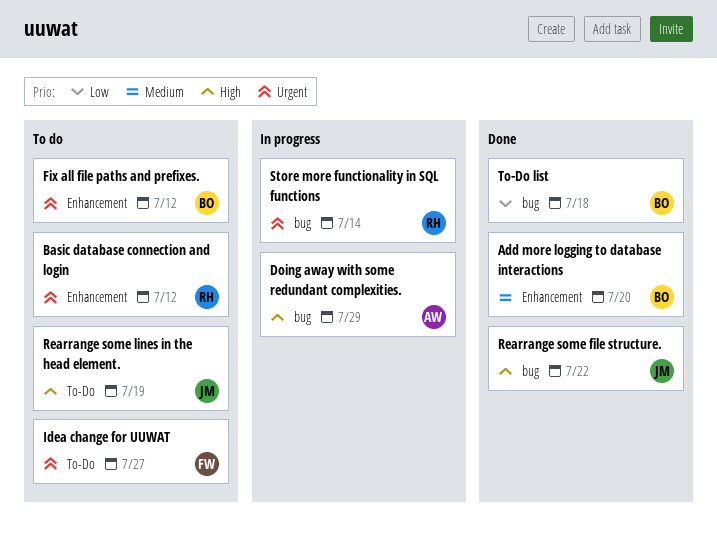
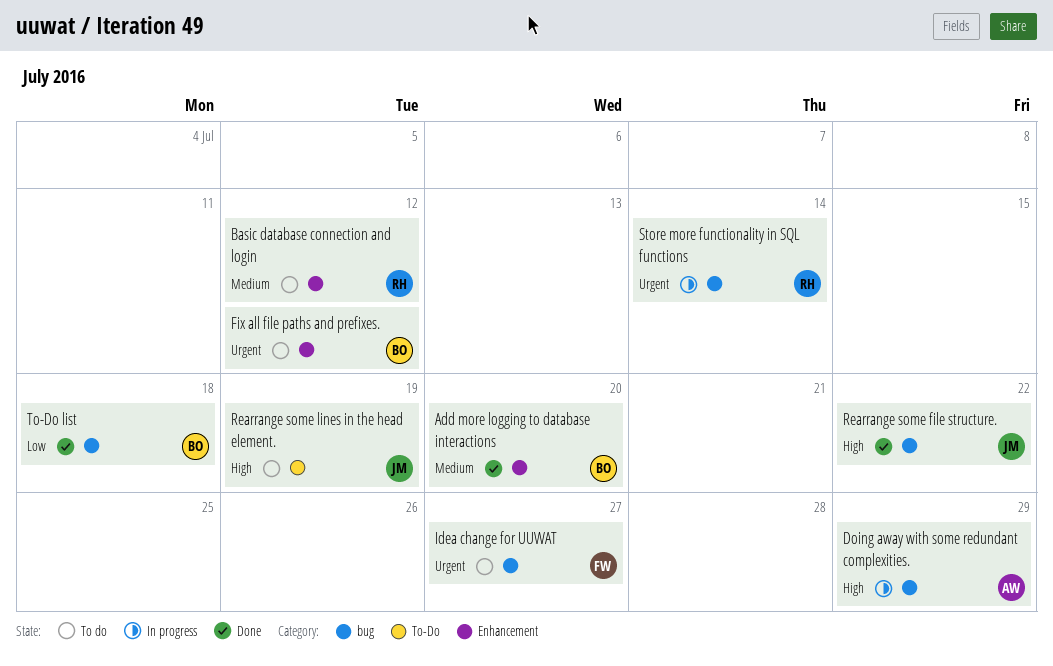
Basic database connection and login, priority: Urgent -> Medium
Idea change for UUWAT, label: To-Do -> bug

